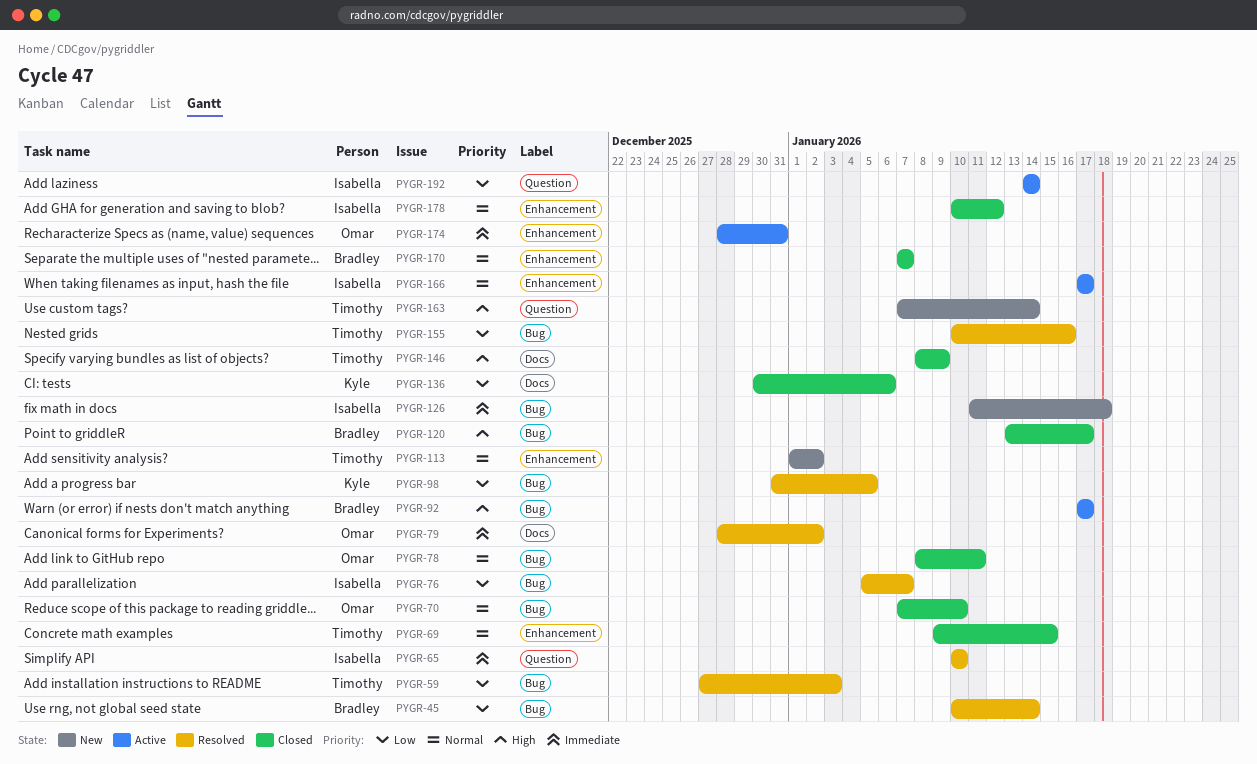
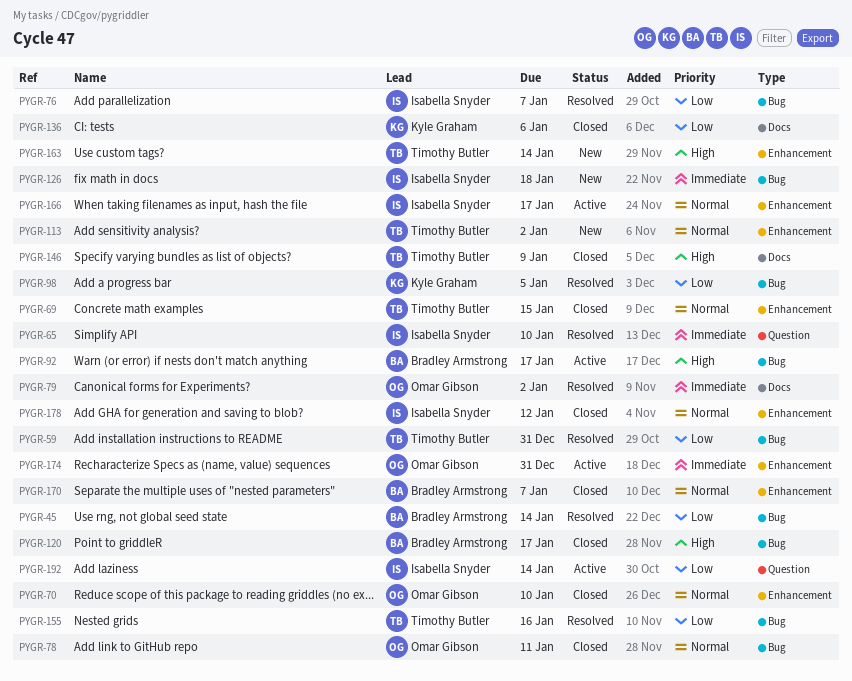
PYGR-59, due: Jan 3 -> Dec 31
PYGR-70, label: Bug -> Enhancement
PYGR-163, label: Question -> Enhancement

